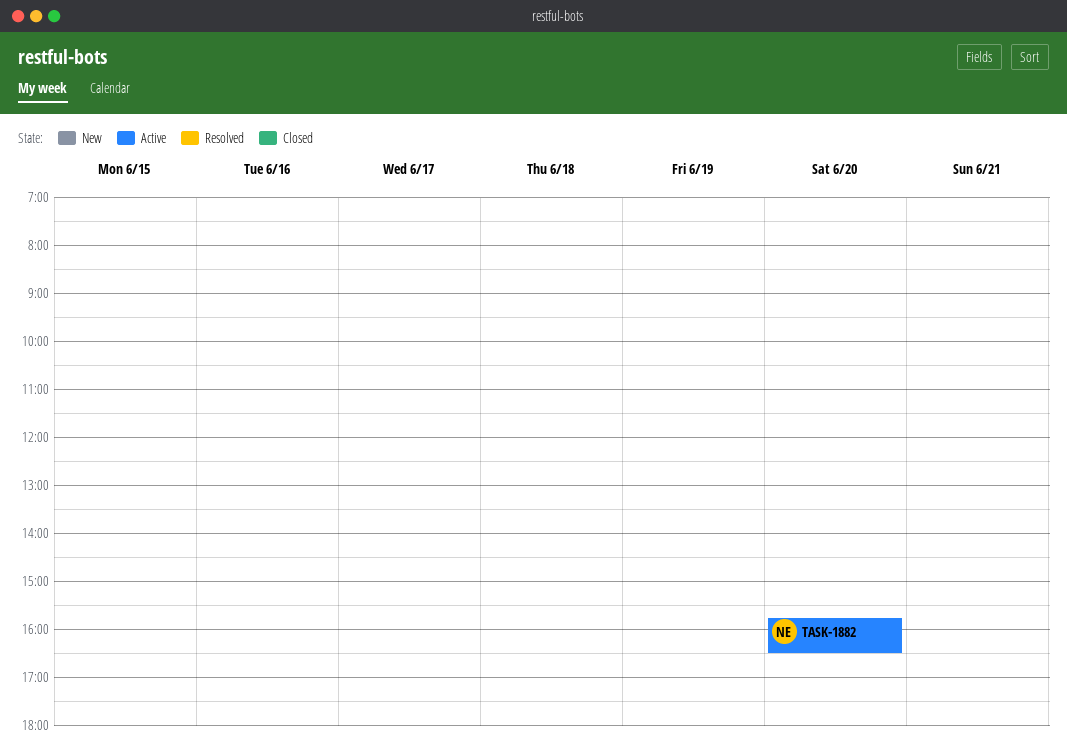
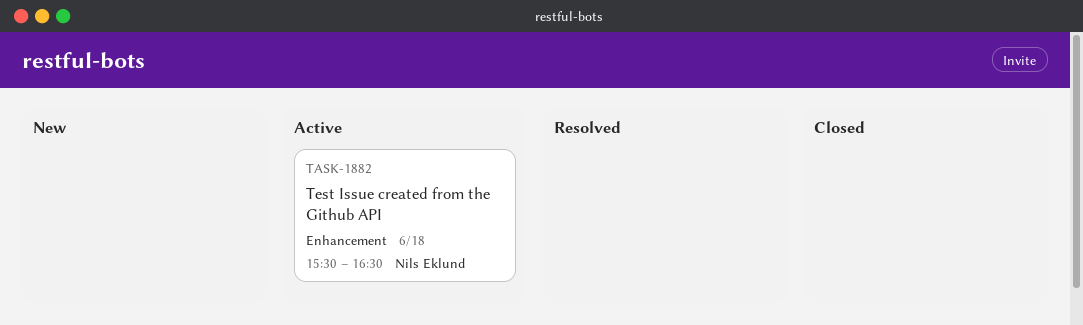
TASK-1882, day: Jun 20 -> Jun 18
TASK-1882, begins: 15:45 -> 15:30

